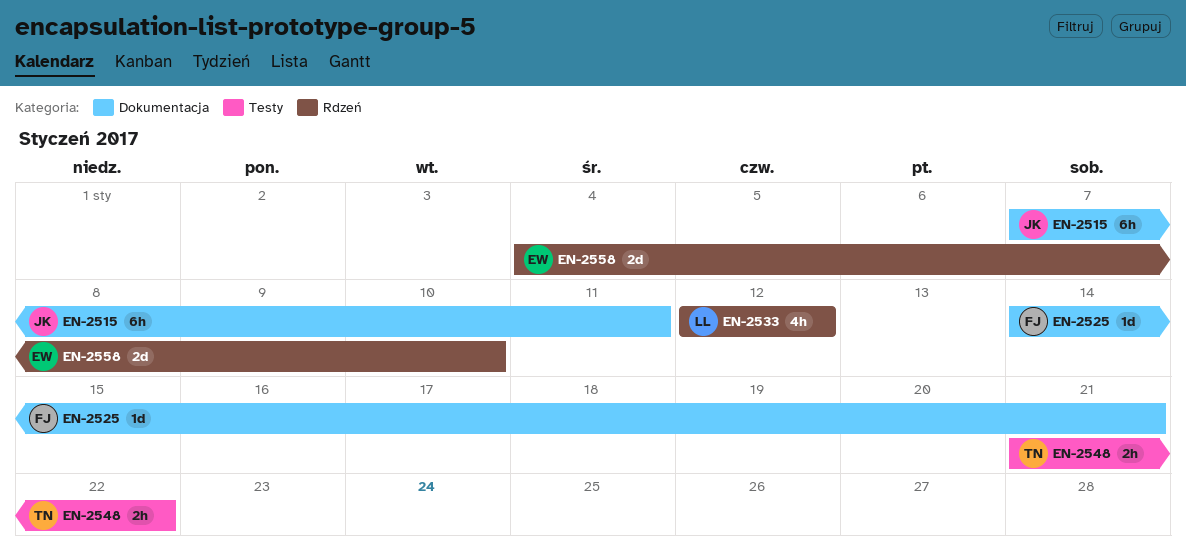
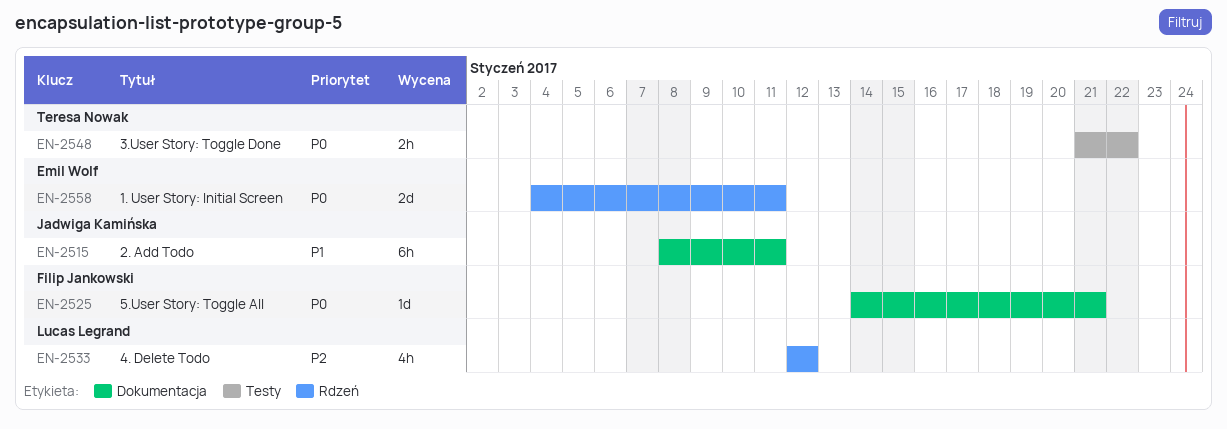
EN-2515, start: Jan 7 -> Jan 8
EN-2558, due: Jan 10 -> Jan 11

